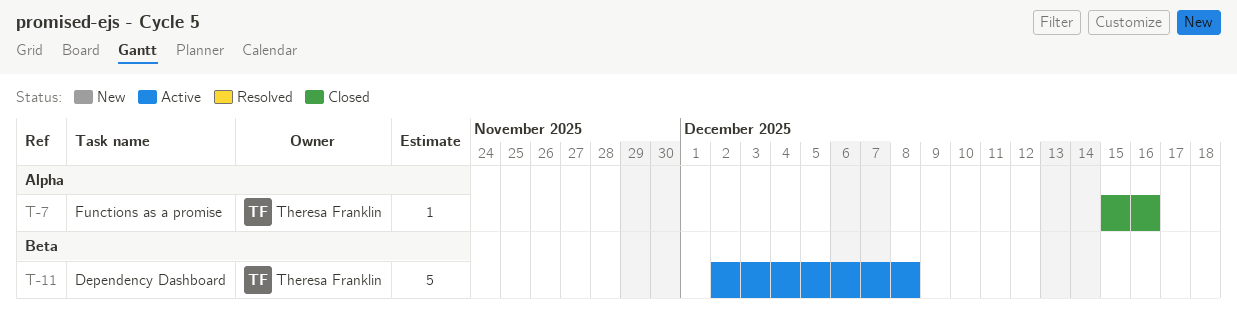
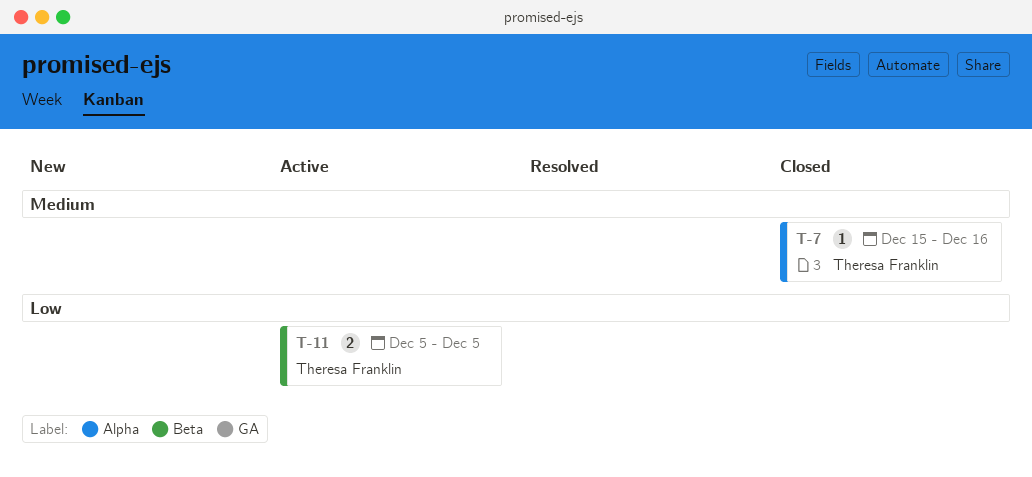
T-11, estimate: 5 -> 2
T-11, start: Dec 2 -> Dec 5
T-11, due: Dec 8 -> Dec 5

